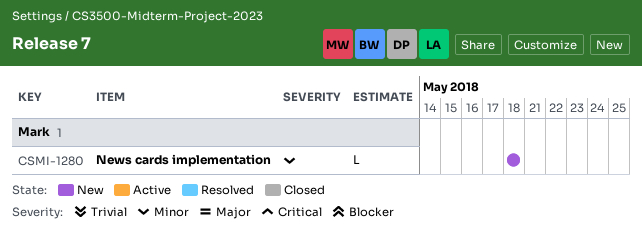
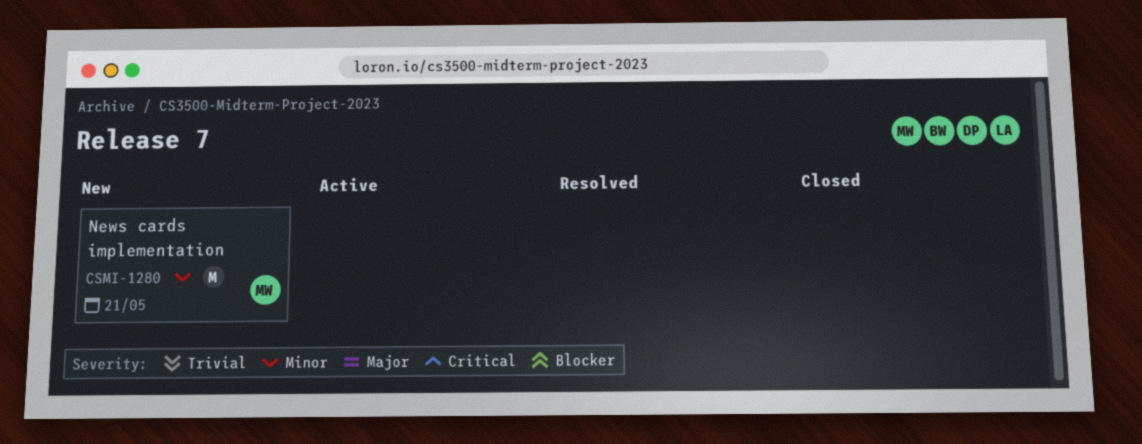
CSMI-1280, estimate: L -> M
CSMI-1280, due: May 18 -> May 21

